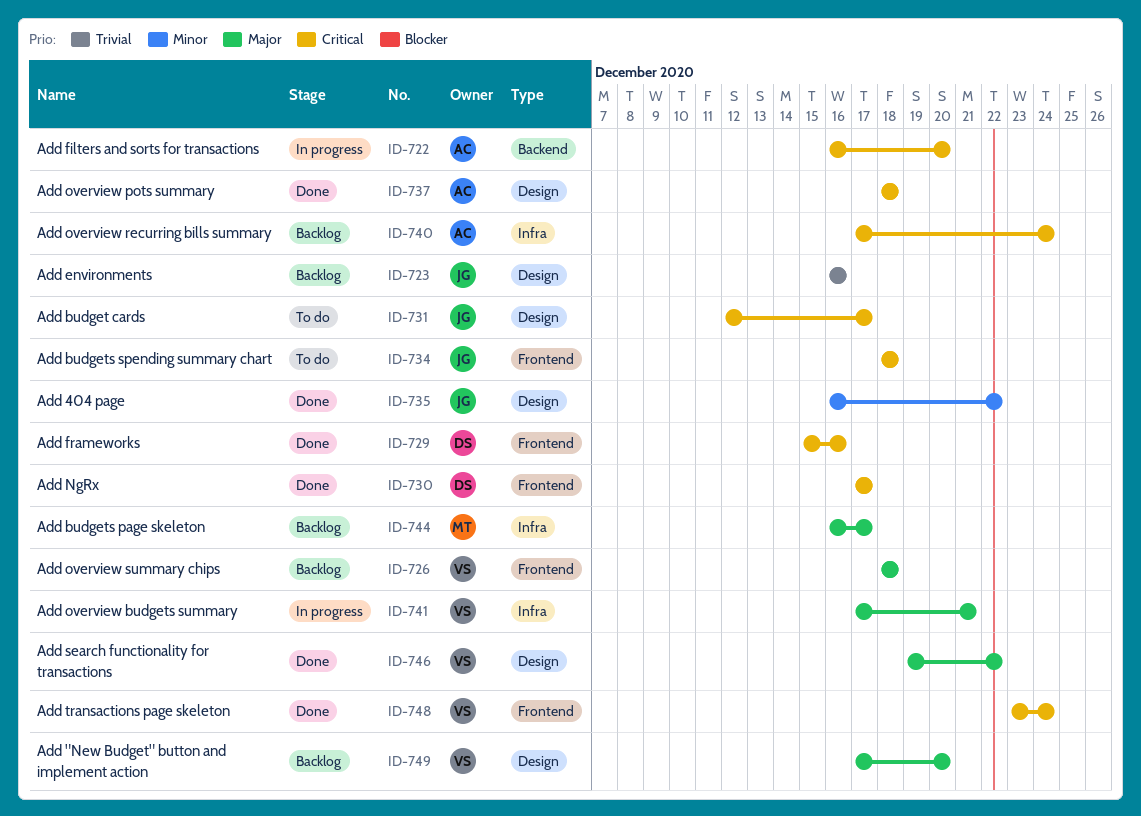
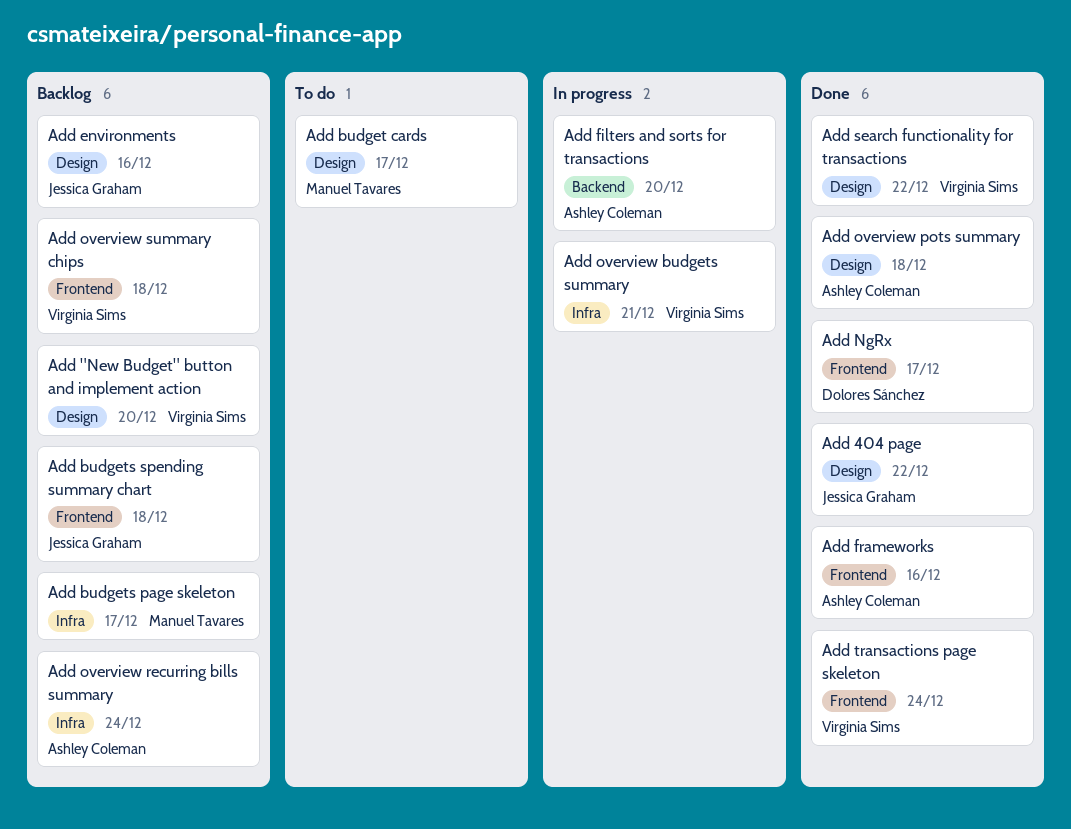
Add budget cards, owner: Jessica Graham -> Manuel Tavares
Add budgets spending summary chart, status: To do -> Backlog
Add frameworks, owner: Dolores Sánchez -> Ashley Coleman

